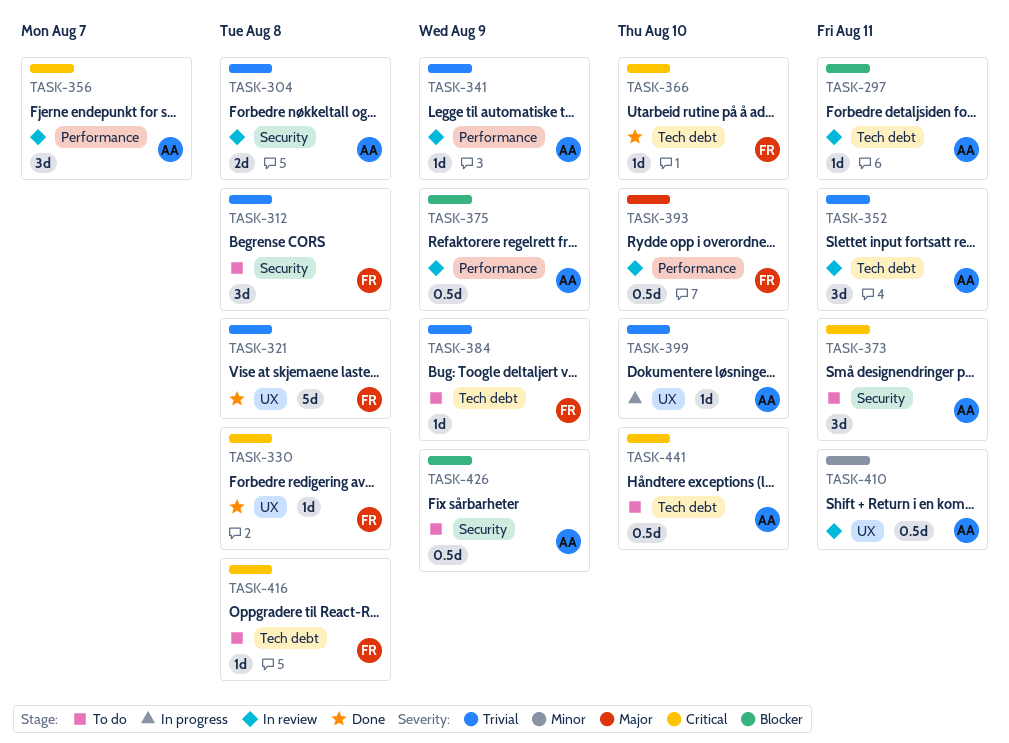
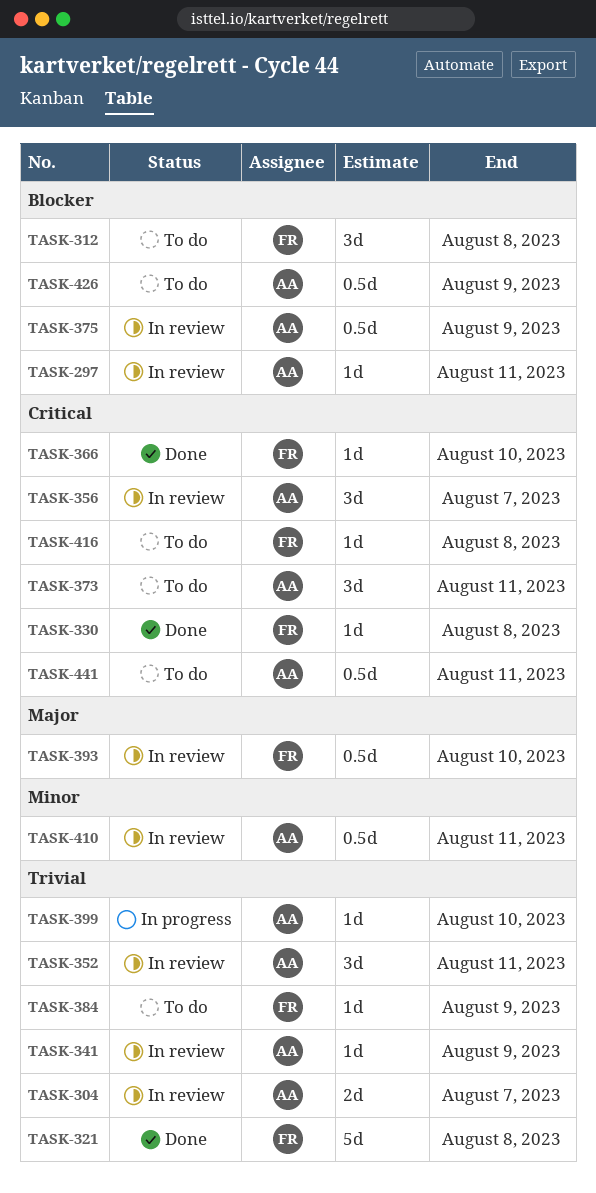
TASK-304, due: Aug 8 -> Aug 7
TASK-312, priority: Trivial -> Blocker
TASK-441, due: Aug 10 -> Aug 11

